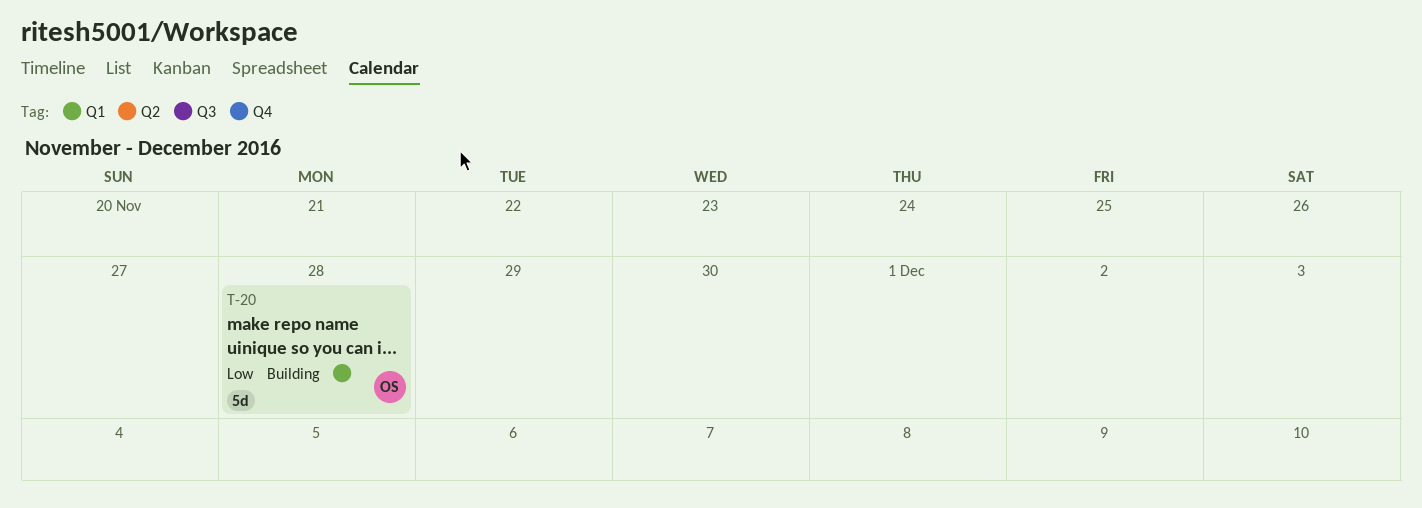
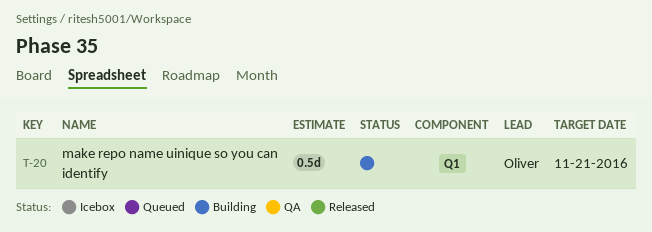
T-20, estimate: 5d -> 0.5d
T-20, due: Nov 28 -> Nov 21

